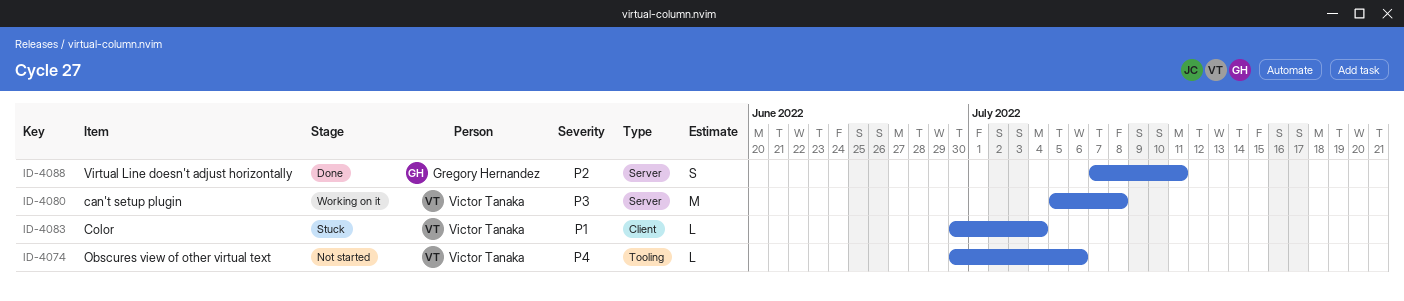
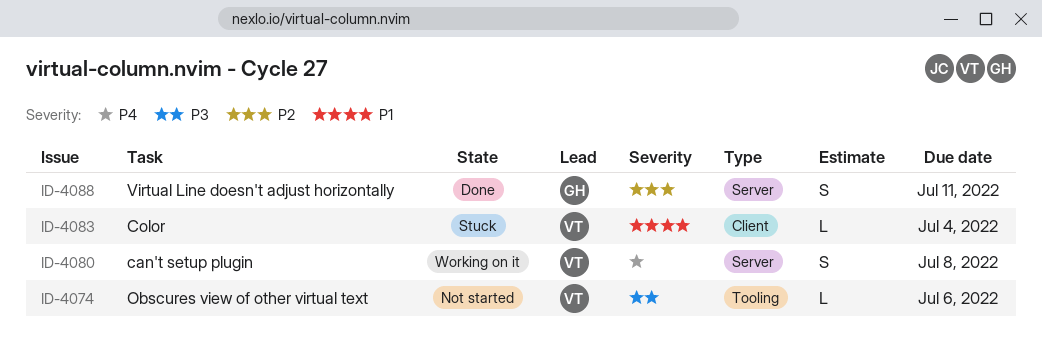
ID-4074, priority: P4 -> P3
ID-4080, priority: P3 -> P4
ID-4080, estimate: M -> S

